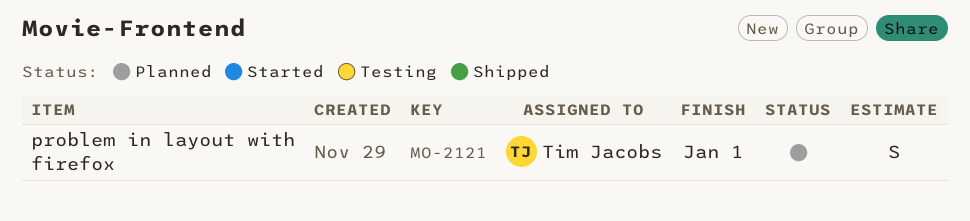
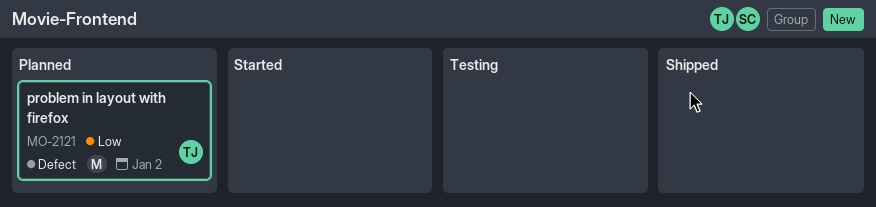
MO-2121, estimate: S -> M
MO-2121, due: Jan 1 -> Jan 2

